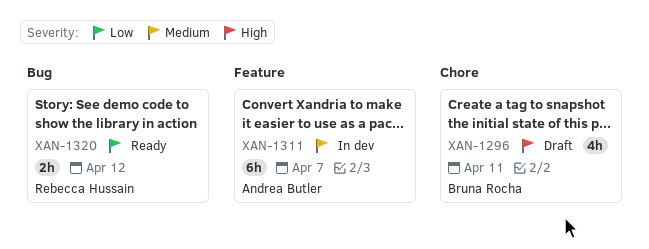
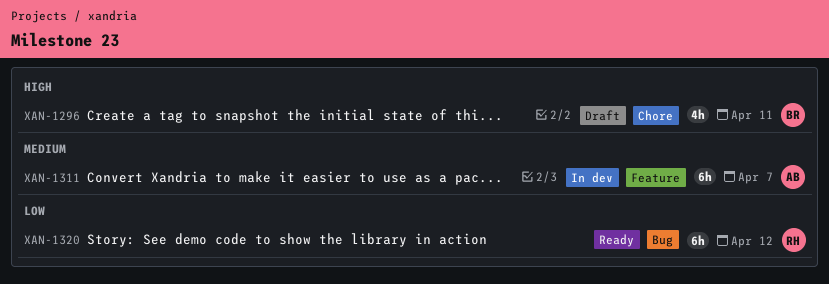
XAN-1320, estimate: 2h -> 6h

